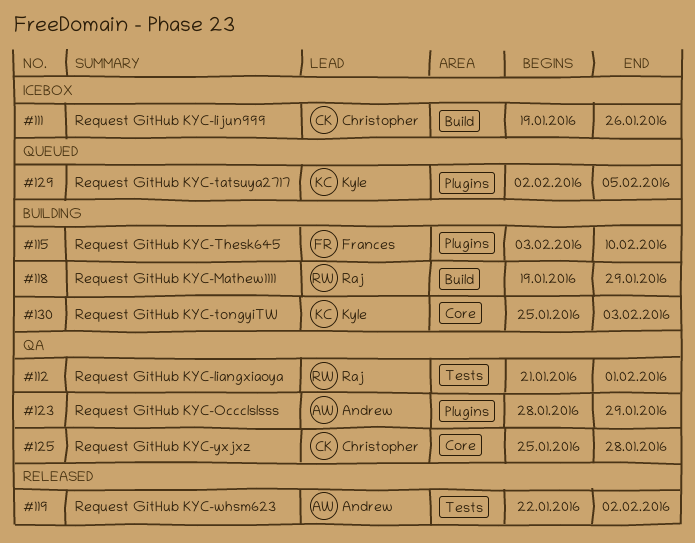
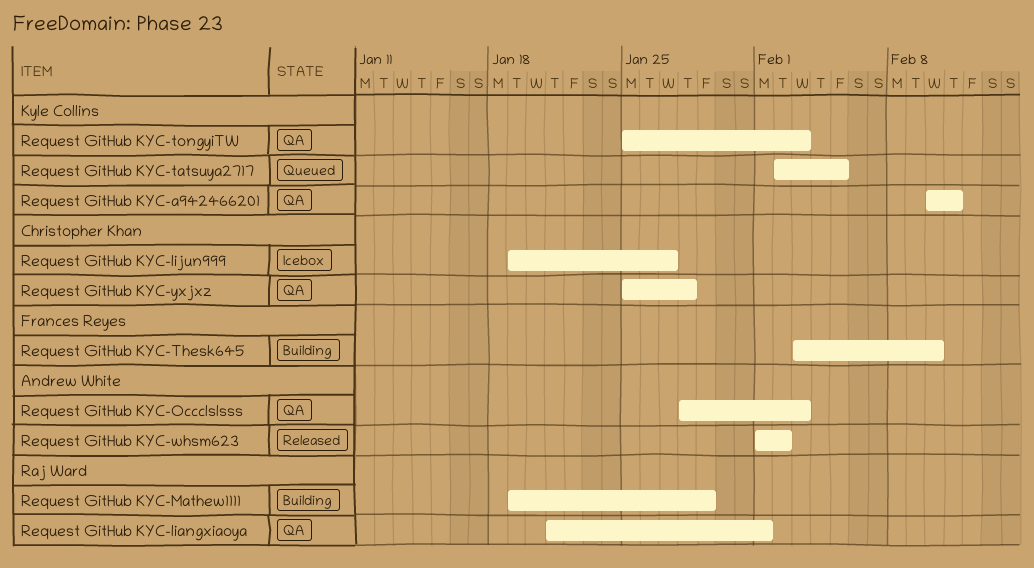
Request GitHub KYC-a942466201: none -> present
Request GitHub KYC-lijun999, due: Jan 26 -> Jan 27
Request GitHub KYC-Occclslsss, due: Jan 29 -> Feb 3
Request GitHub KYC-tongyiTW, status: Building -> QA
Request GitHub KYC-whsm623, start: Jan 22 -> Feb 1

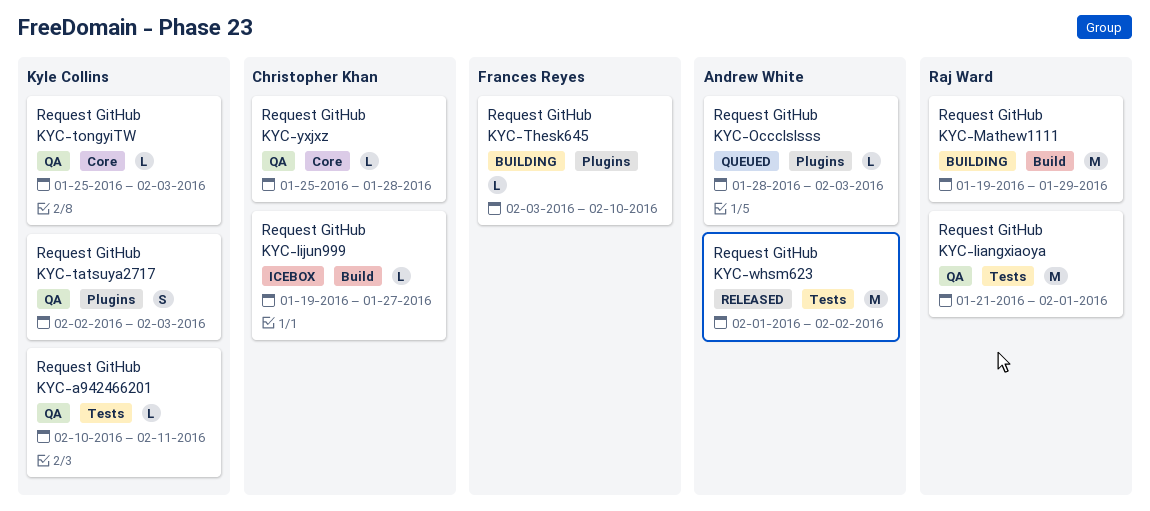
Request GitHub KYC-Occclslsss, status: QA -> Queued
Request GitHub KYC-tatsuya2717, status: Queued -> QA
Request GitHub KYC-tatsuya2717, due: Feb 5 -> Feb 3

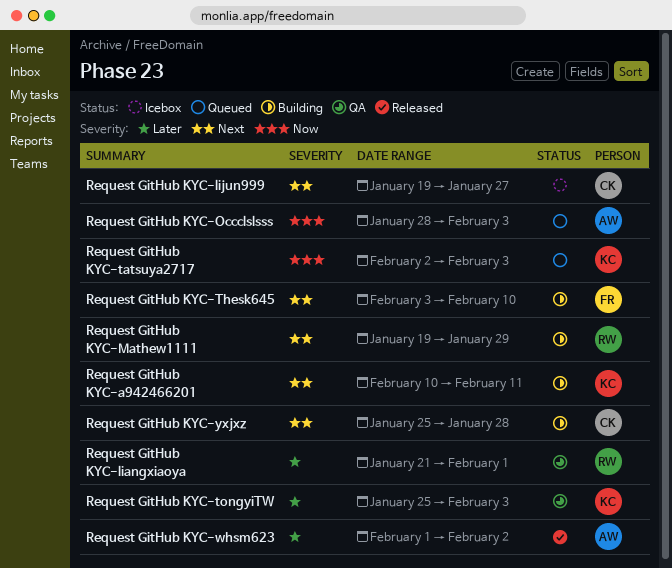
Request GitHub KYC-a942466201, status: QA -> Building
Request GitHub KYC-tatsuya2717, status: QA -> Queued
Request GitHub KYC-yxjxz, status: QA -> Building

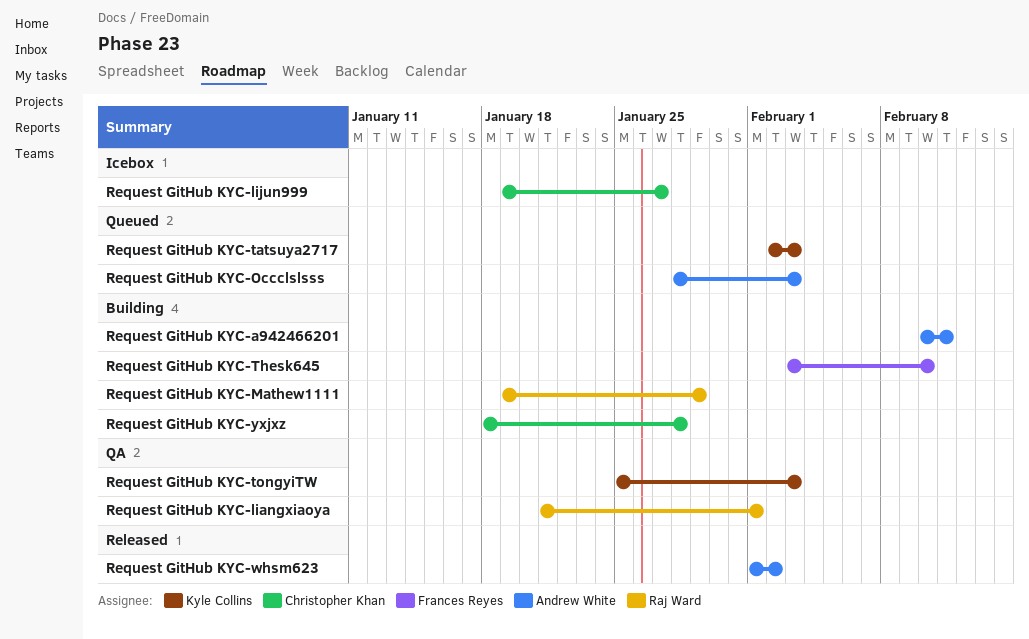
Request GitHub KYC-a942466201, owner: Kyle Collins -> Andrew White
Request GitHub KYC-yxjxz, start: Jan 25 -> Jan 18

